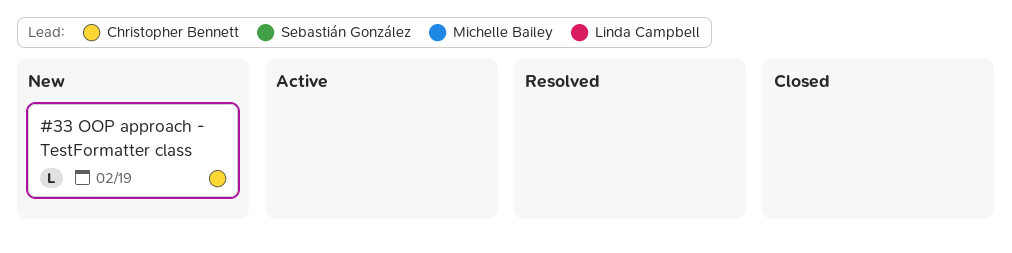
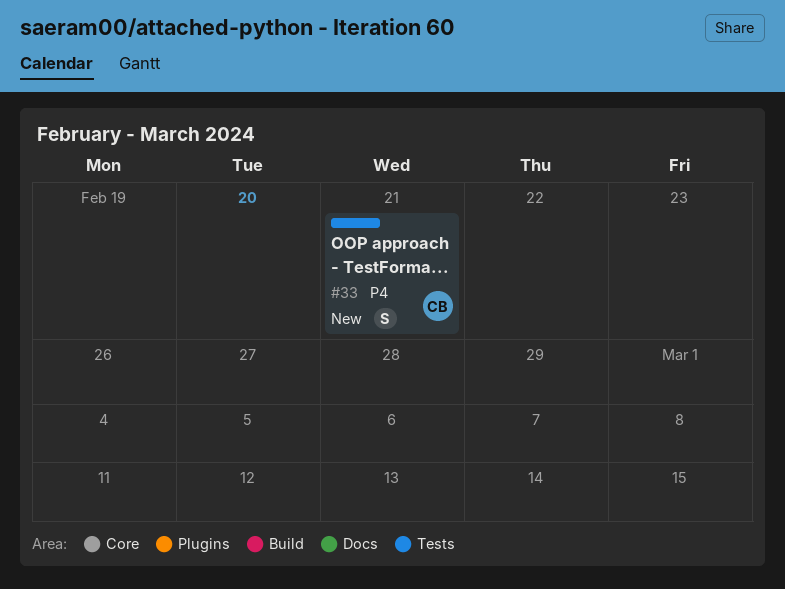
#33, estimate: L -> S
#33, due: Feb 19 -> Feb 21

